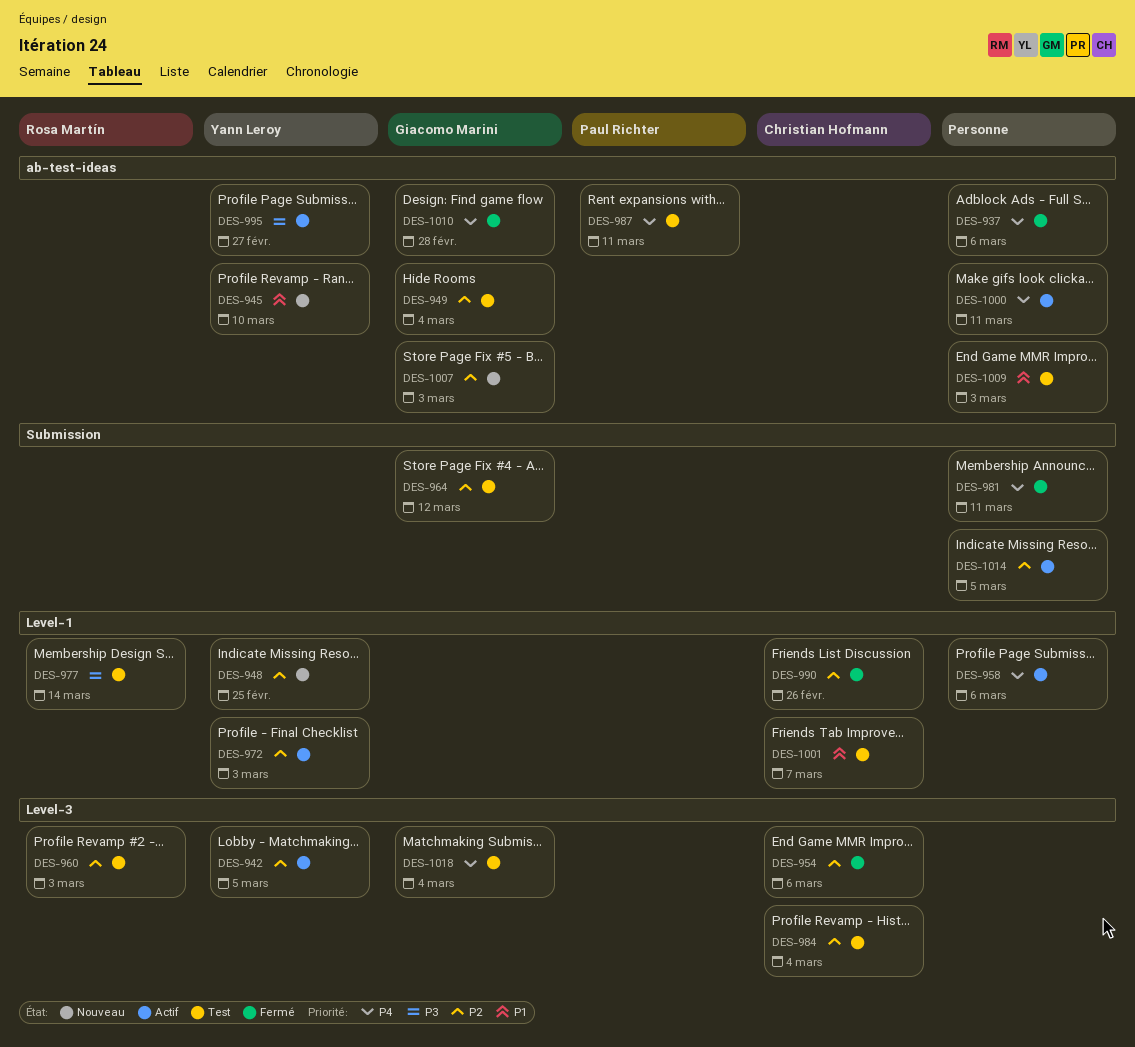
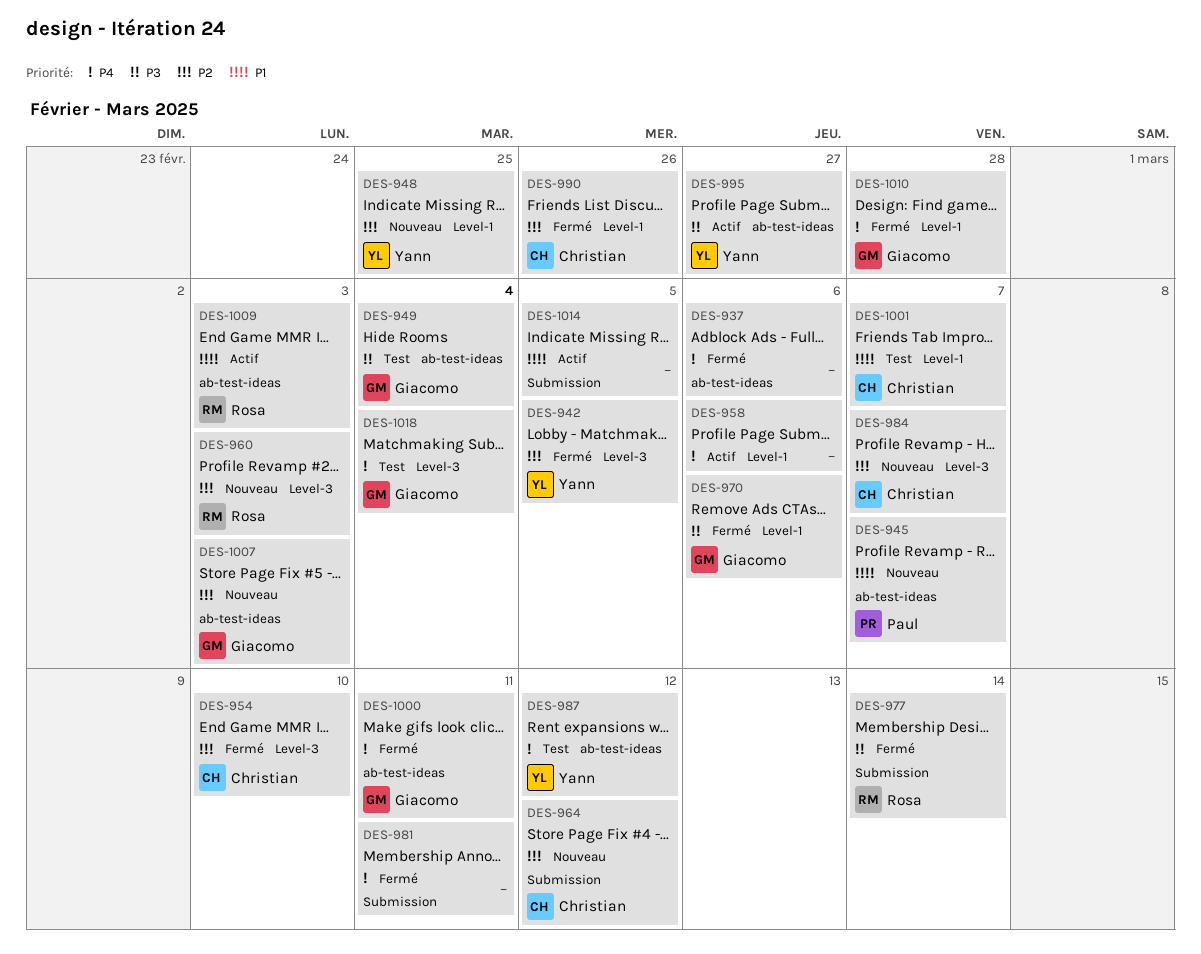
DES-942, status: Actif -> Fermé
DES-945, owner: Yann Leroy -> Paul Richter
DES-945, due: Mar 10 -> Mar 7
DES-949, priority: P2 -> P3
DES-954, due: Mar 6 -> Mar 10
DES-960, status: Test -> Nouveau
DES-964, status: Test -> Nouveau
DES-964, owner: Giacomo Marini -> Christian Hofmann
DES-970: none -> present
DES-972: present -> none
DES-977, status: Test -> Fermé
DES-977, label: Level-1 -> Submission
DES-984, status: Test -> Nouveau
DES-984, due: Mar 4 -> Mar 7
DES-987, owner: Paul Richter -> Yann Leroy
DES-987, due: Mar 11 -> Mar 12
DES-1000, status: Actif -> Fermé
DES-1000, owner: none -> Giacomo Marini
DES-1009, status: Test -> Actif
DES-1009, owner: none -> Rosa Martín
DES-1010, label: ab-test-ideas -> Level-1
DES-1014, priority: P2 -> P1

